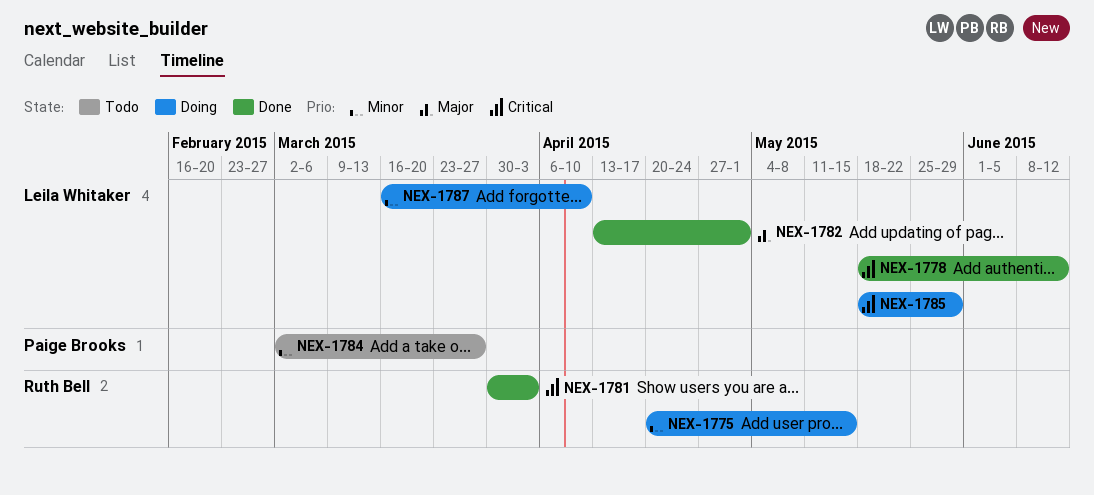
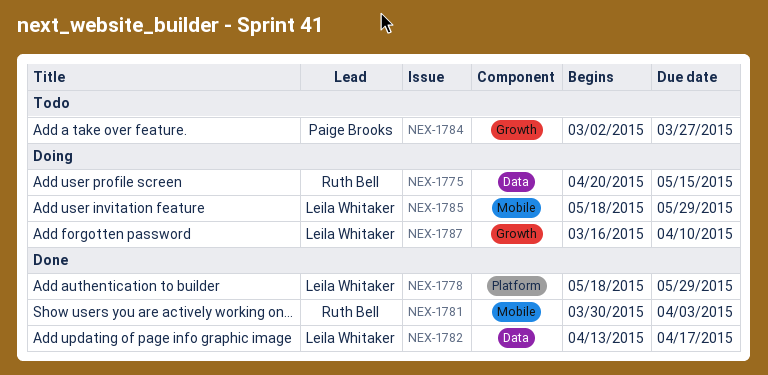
NEX-1778, due: Jun 12 -> May 29
NEX-1782, due: May 1 -> Apr 17

